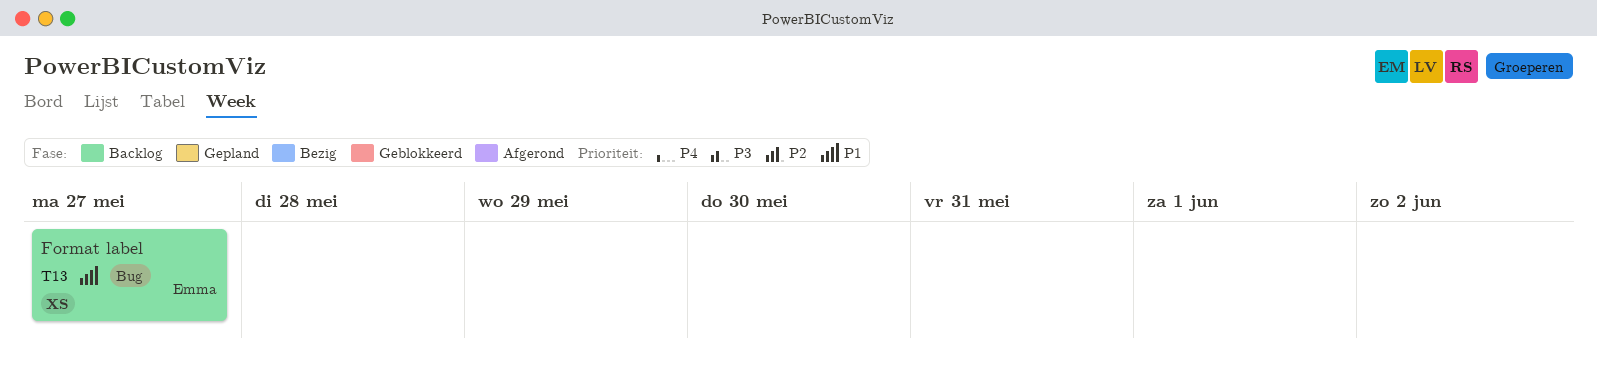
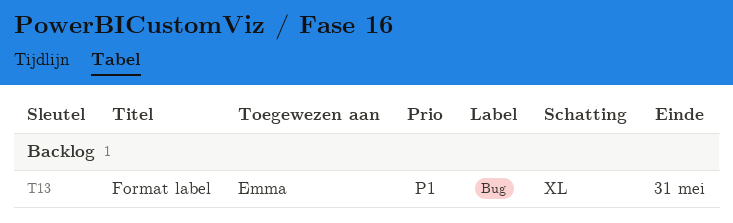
T13, estimate: XS -> XL
T13, due: May 27 -> May 31

